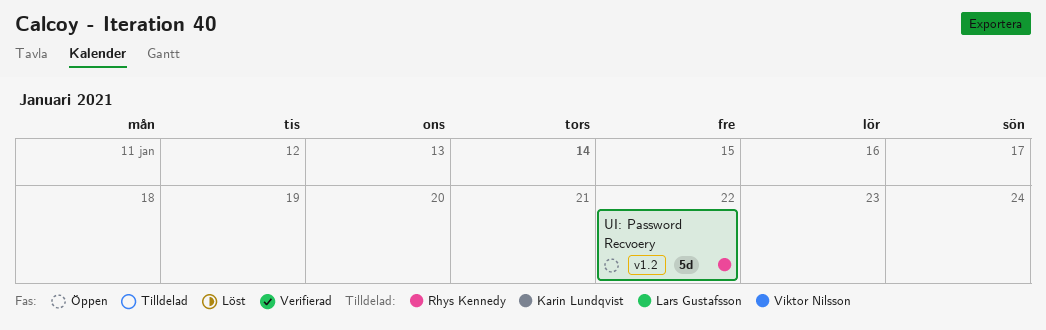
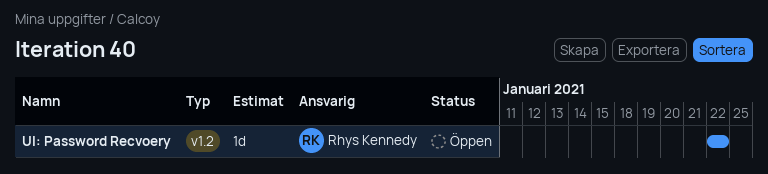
UI: Password Recvoery, estimate: 5d -> 1d

